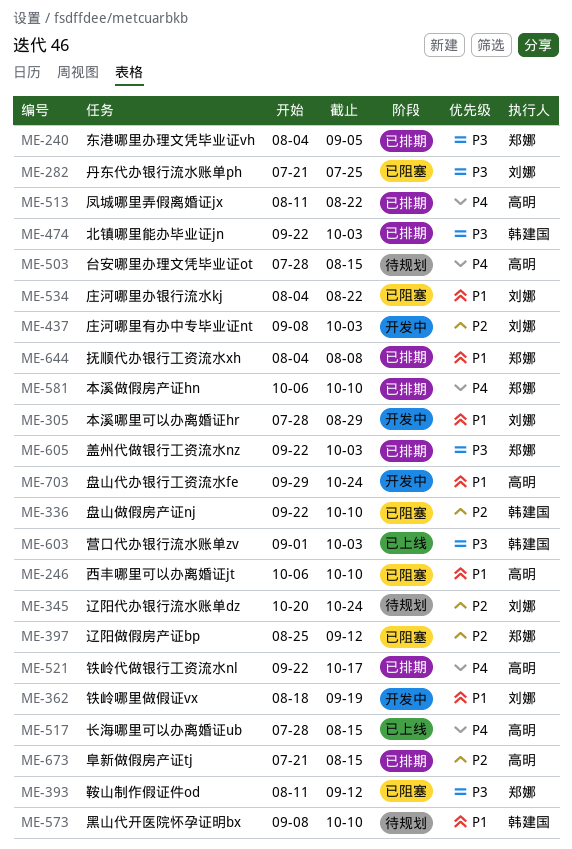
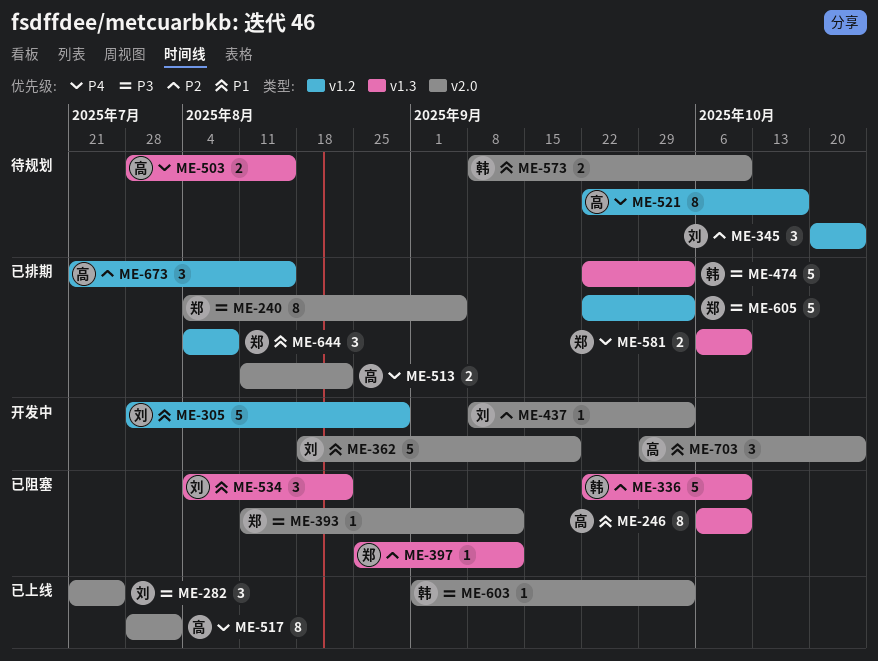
ME-282, status: 已阻塞 -> 已上线
ME-517, due: Aug 15 -> Aug 1
ME-521, status: 已排期 -> 待规划

